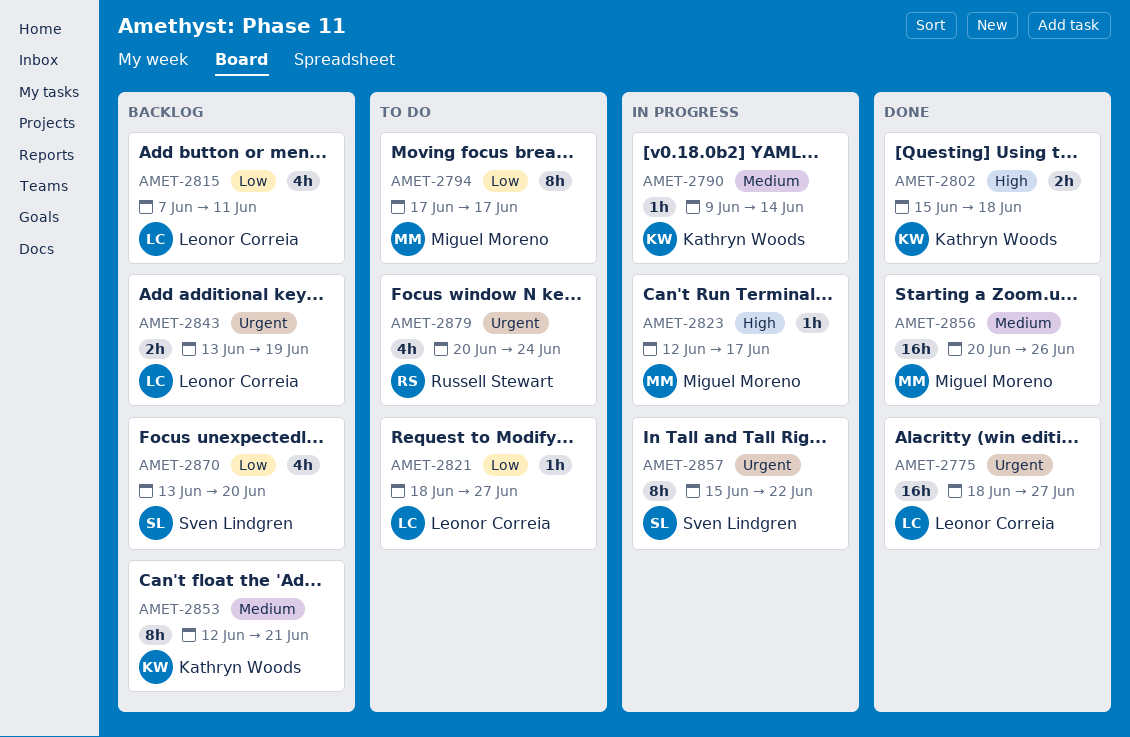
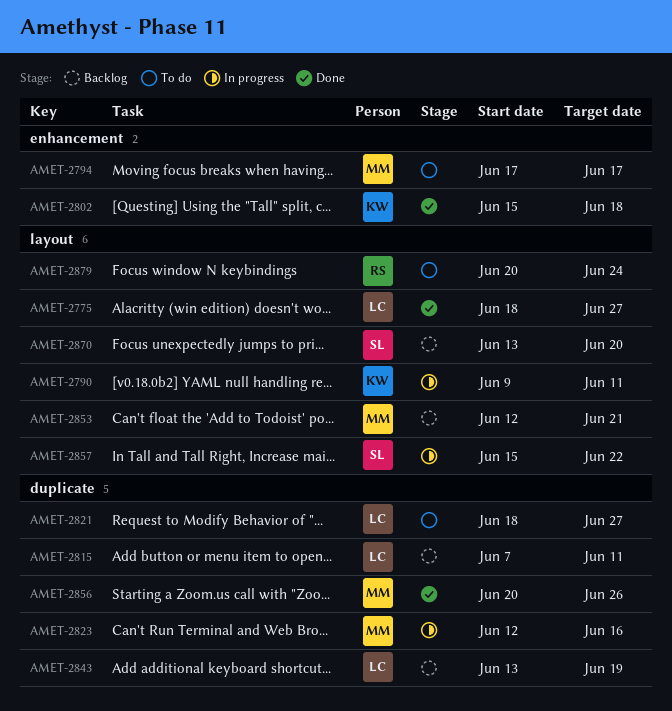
AMET-2790, due: Jun 14 -> Jun 11
AMET-2823, due: Jun 17 -> Jun 16
AMET-2853, owner: Kathryn Woods -> Miguel Moreno

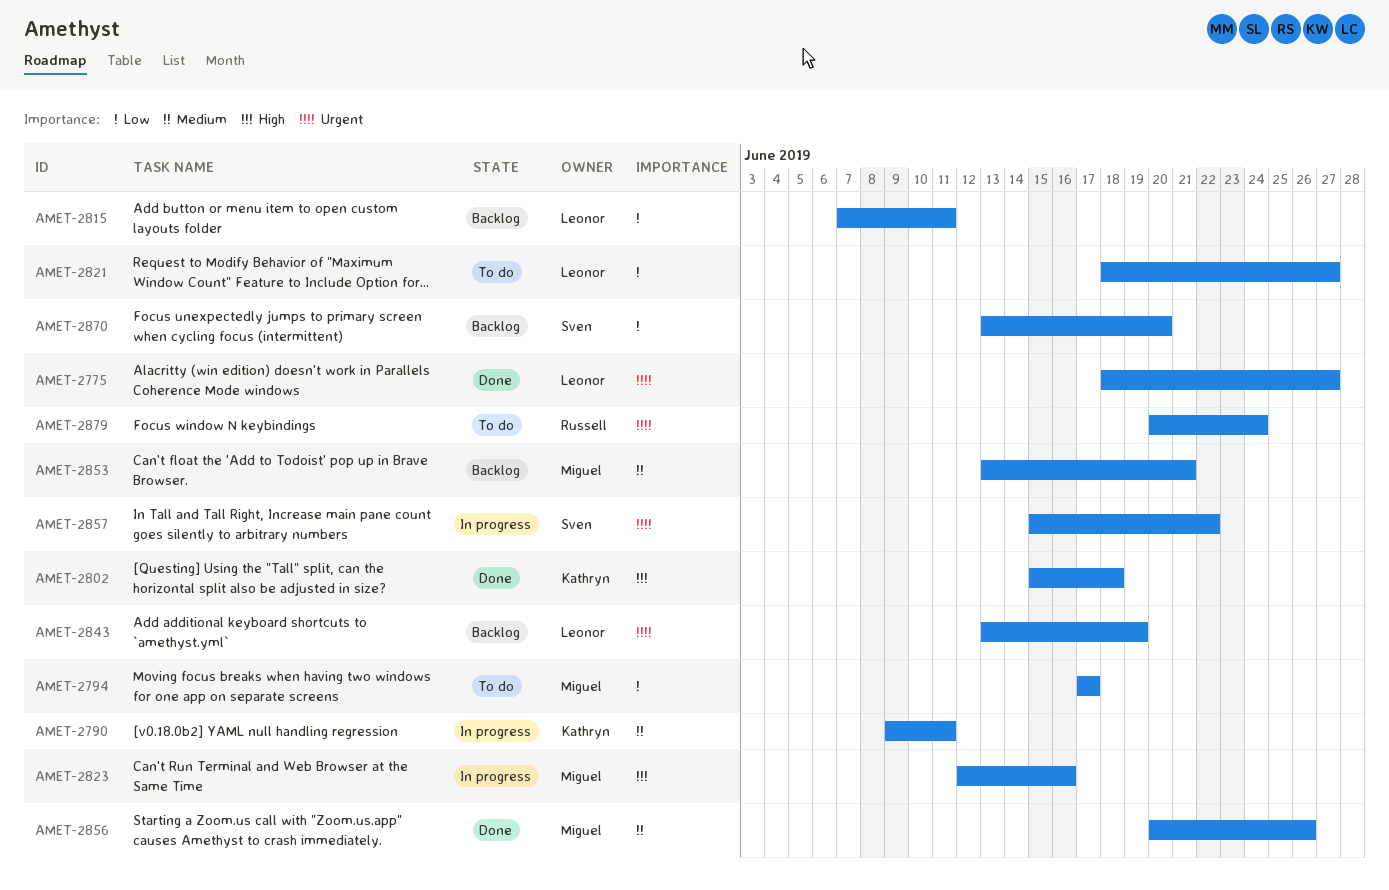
AMET-2853, start: Jun 12 -> Jun 13

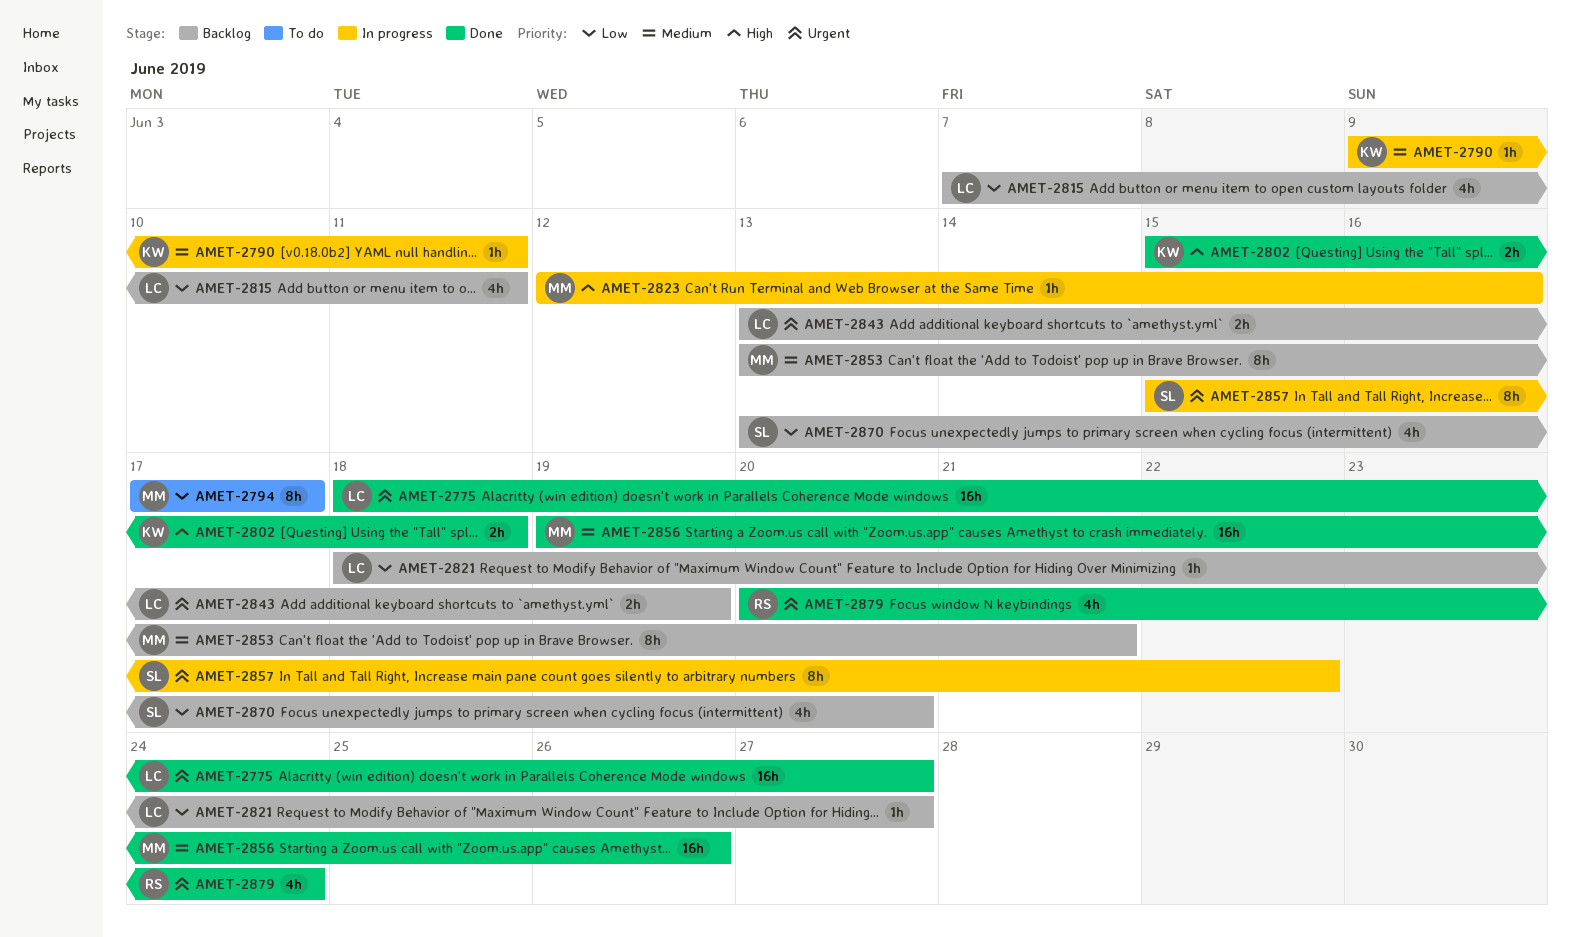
AMET-2821, status: To do -> Backlog
AMET-2856, start: Jun 20 -> Jun 19
AMET-2879, status: To do -> Done

